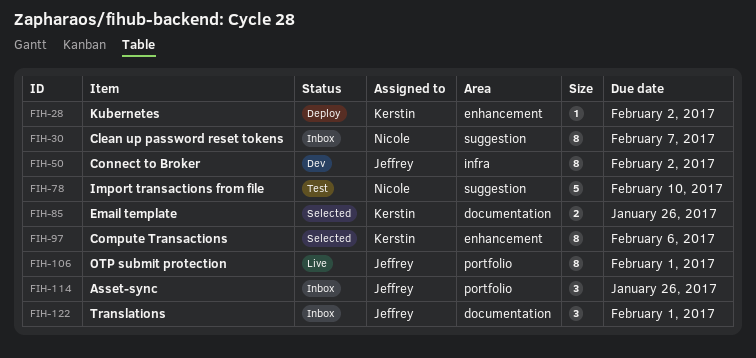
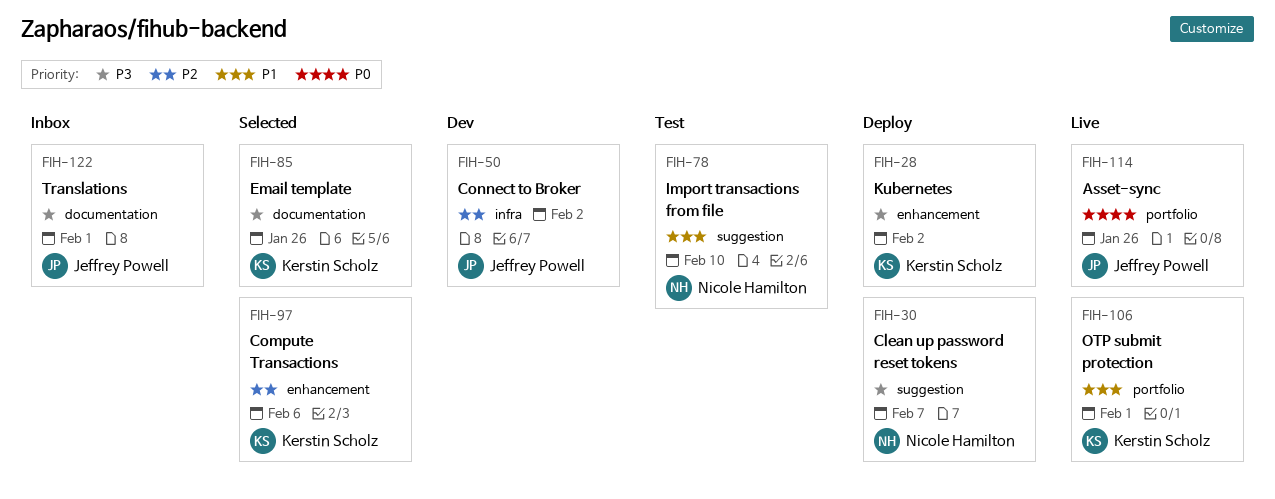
FIH-30, status: Inbox -> Deploy
FIH-106, owner: Jeffrey Powell -> Kerstin Scholz
FIH-114, status: Inbox -> Live

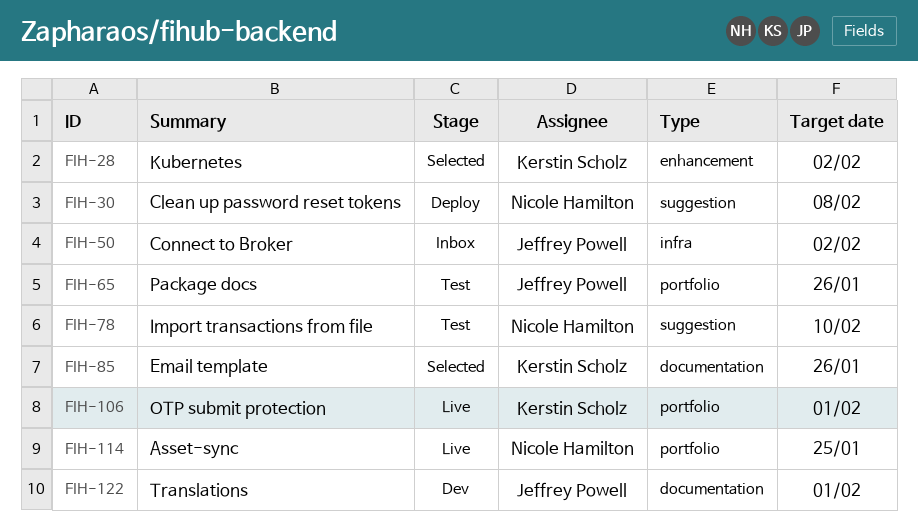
FIH-28, status: Deploy -> Selected
FIH-30, due: Feb 7 -> Feb 8
FIH-50, status: Dev -> Inbox
FIH-65: none -> present
FIH-97: present -> none
FIH-114, owner: Jeffrey Powell -> Nicole Hamilton
FIH-114, due: Jan 26 -> Jan 25
FIH-122, status: Inbox -> Dev

